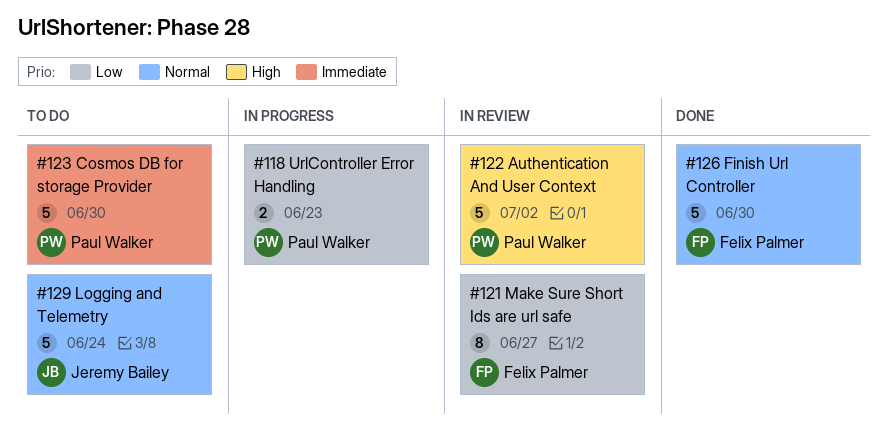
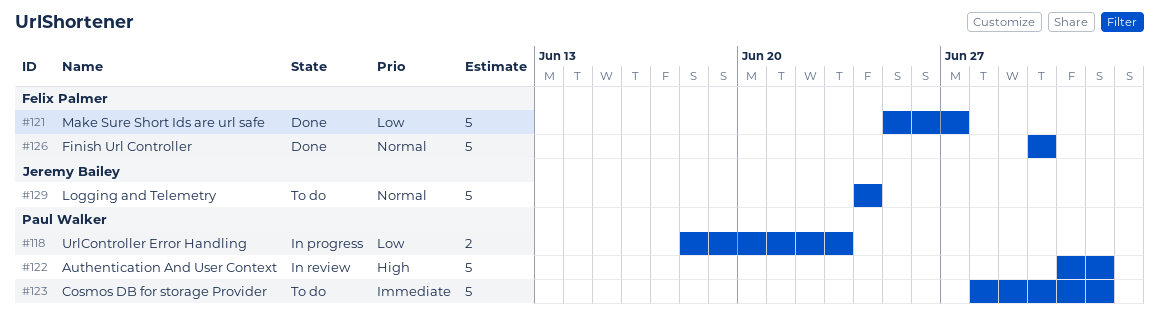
#121, status: In review -> Done
#121, estimate: 8 -> 5
#123, due: Jun 30 -> Jul 2

